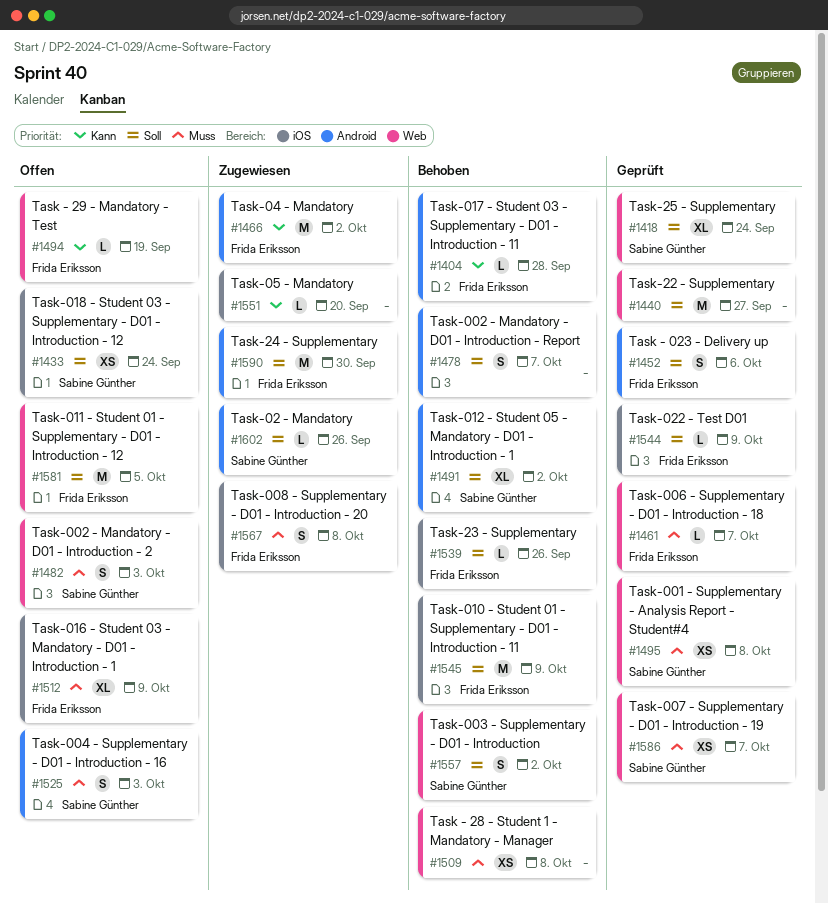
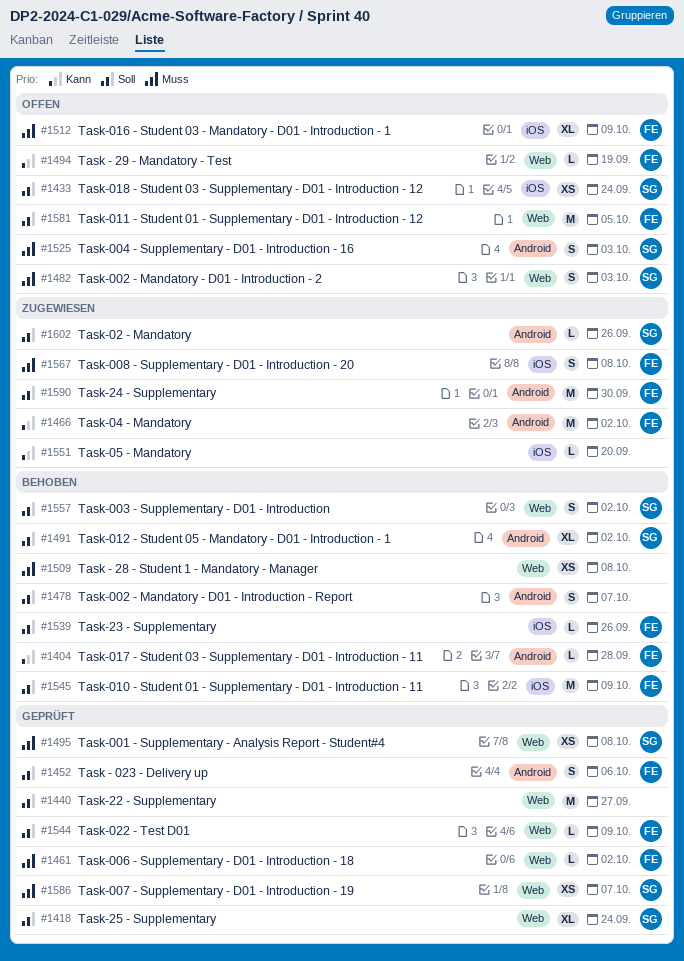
#1461, due: Oct 7 -> Oct 2
#1544, label: iOS -> Web

